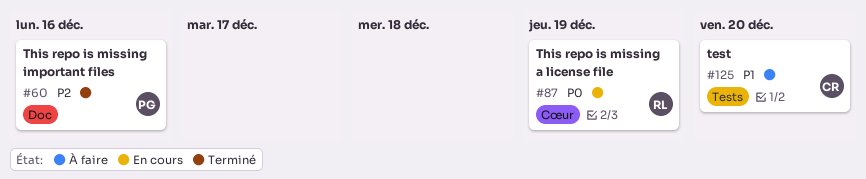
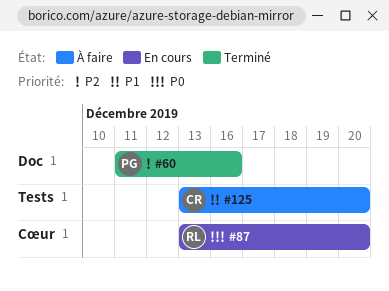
#87, due: Dec 19 -> Dec 20

